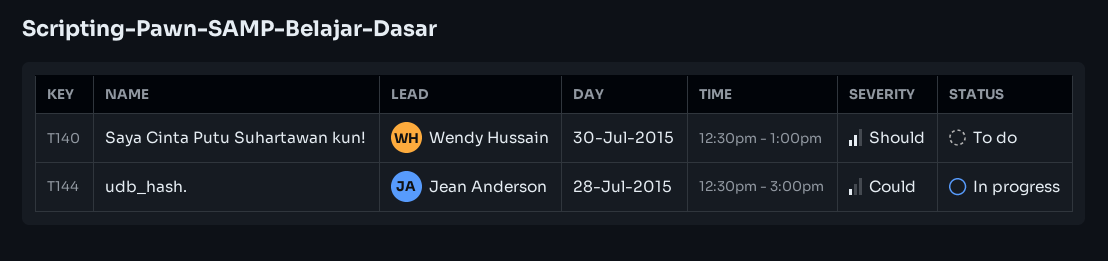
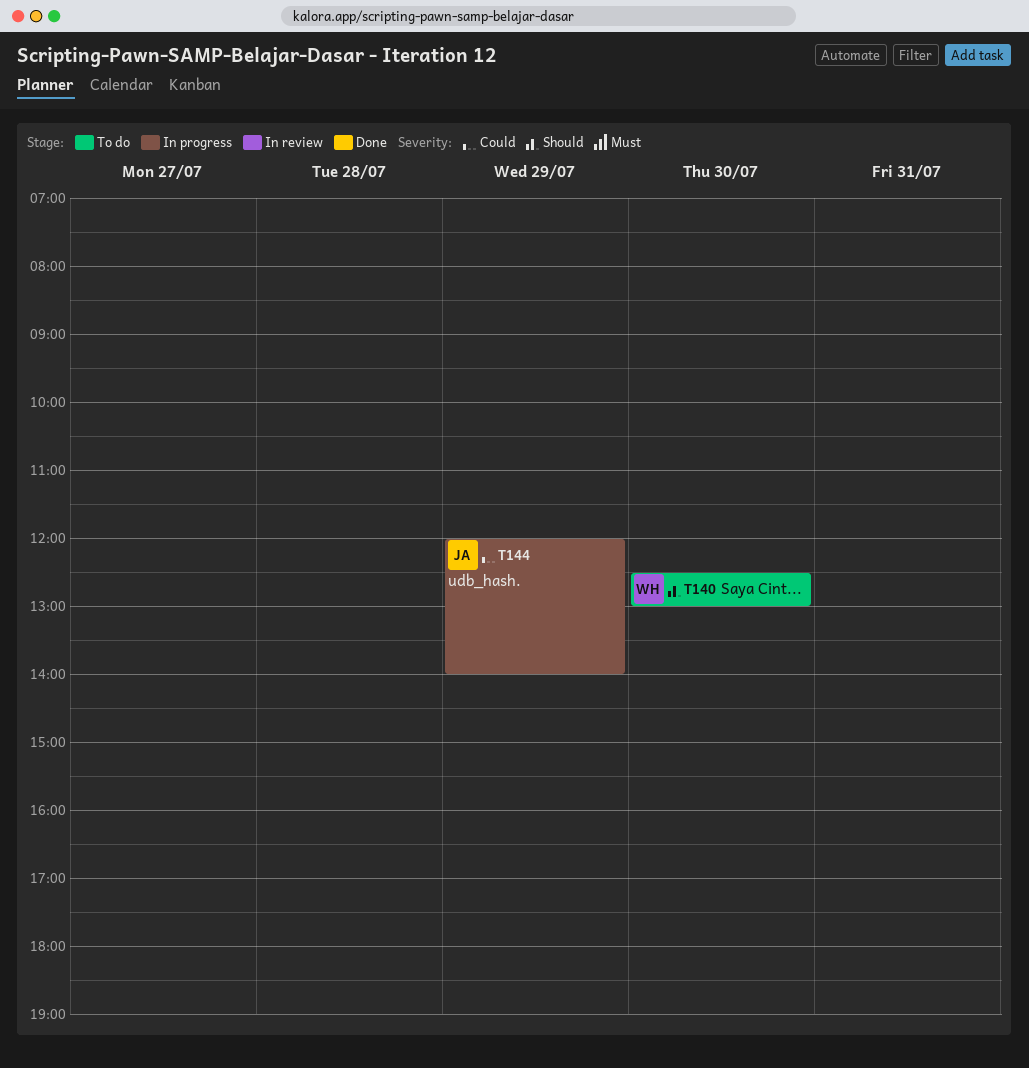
T144, day: Jul 28 -> Jul 29
T144, begins: 12:30 -> 12:00
T144, ends: 15:00 -> 14:00

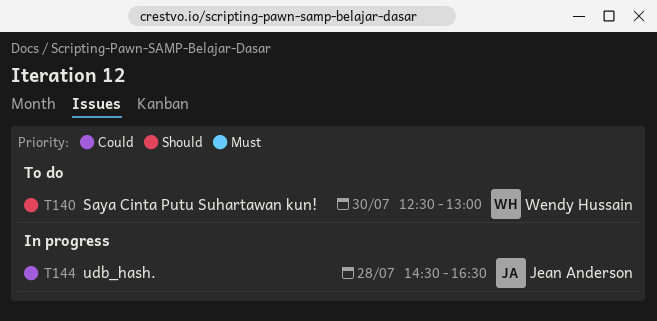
T144, day: Jul 29 -> Jul 28
T144, begins: 12:00 -> 14:30
T144, ends: 14:00 -> 16:30

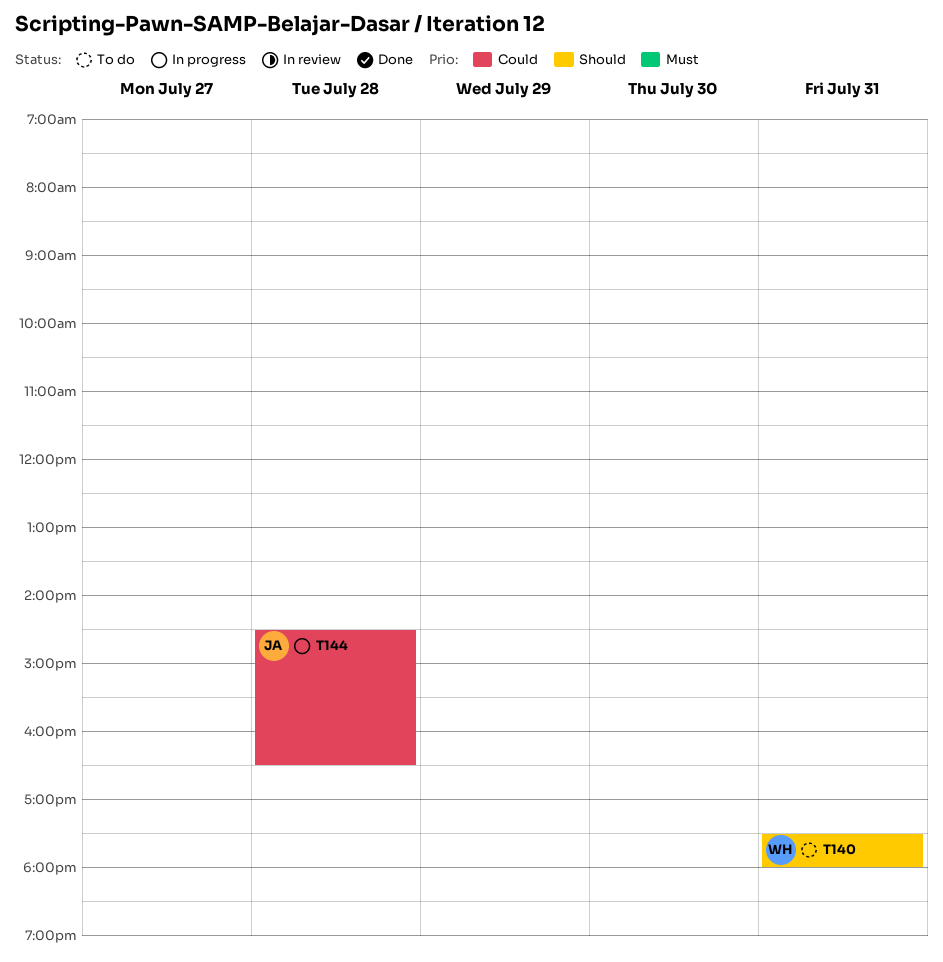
T140, day: Jul 30 -> Jul 31
T140, begins: 12:30 -> 17:30
T140, ends: 13:00 -> 18:00

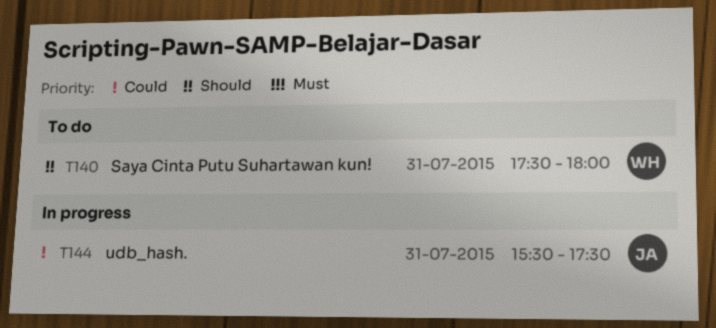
T144, day: Jul 28 -> Jul 31
T144, begins: 14:30 -> 15:30
T144, ends: 16:30 -> 17:30

